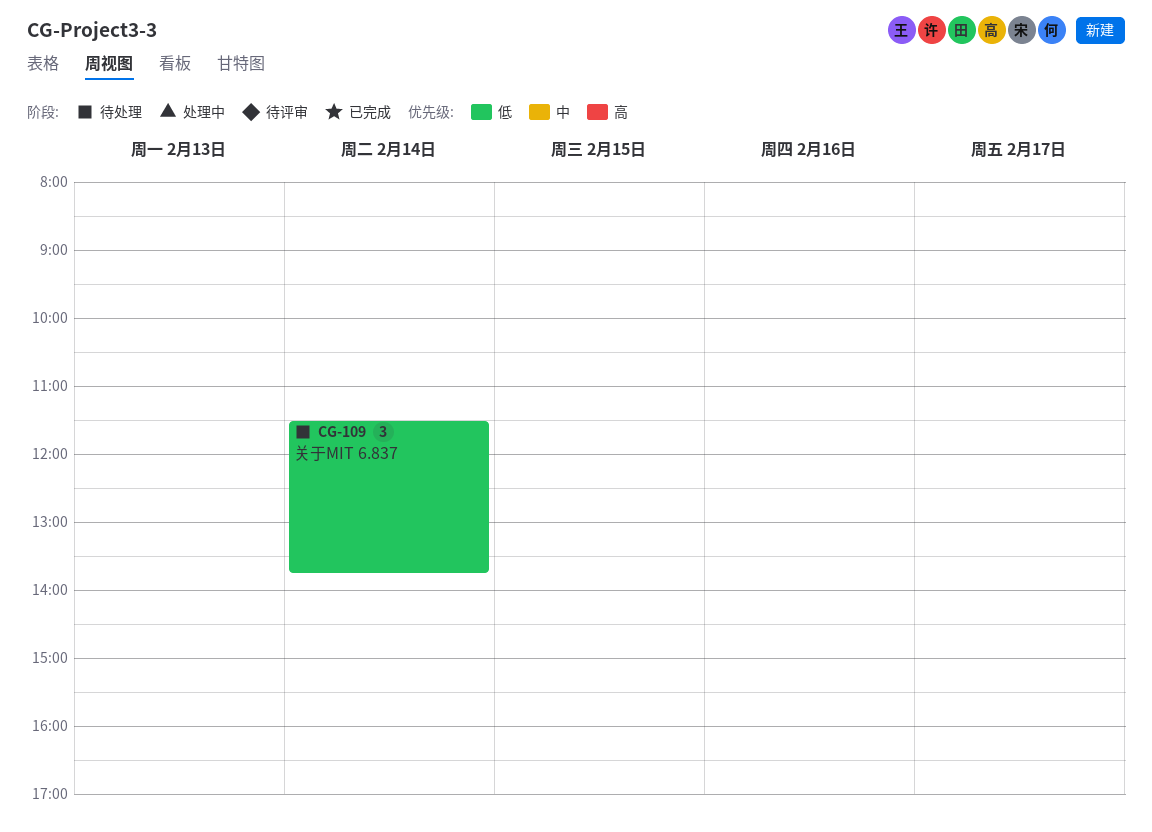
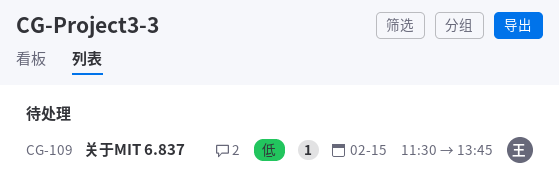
CG-109, estimate: 3 -> 1
CG-109, day: Feb 14 -> Feb 15

